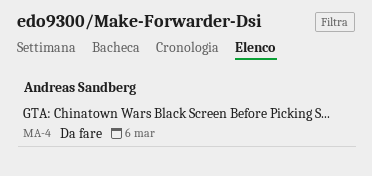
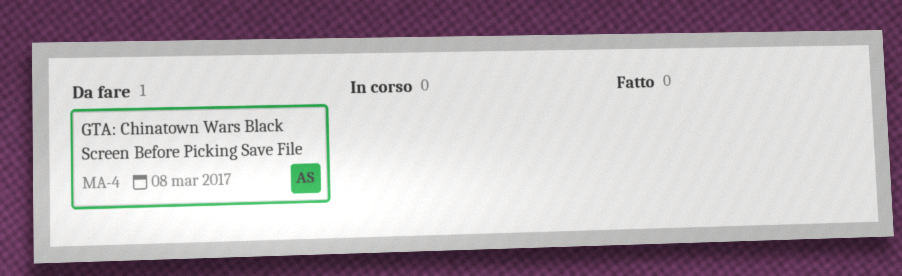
MA-4, due: Mar 6 -> Mar 8

